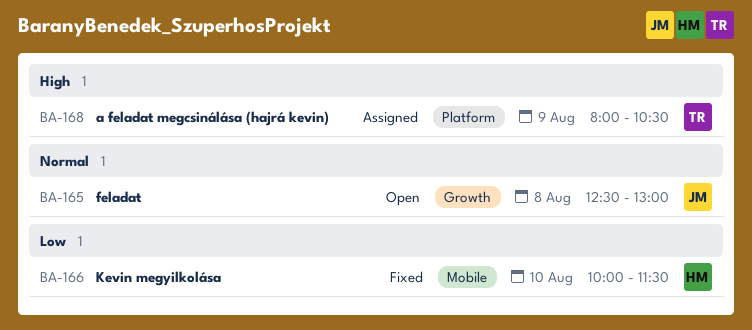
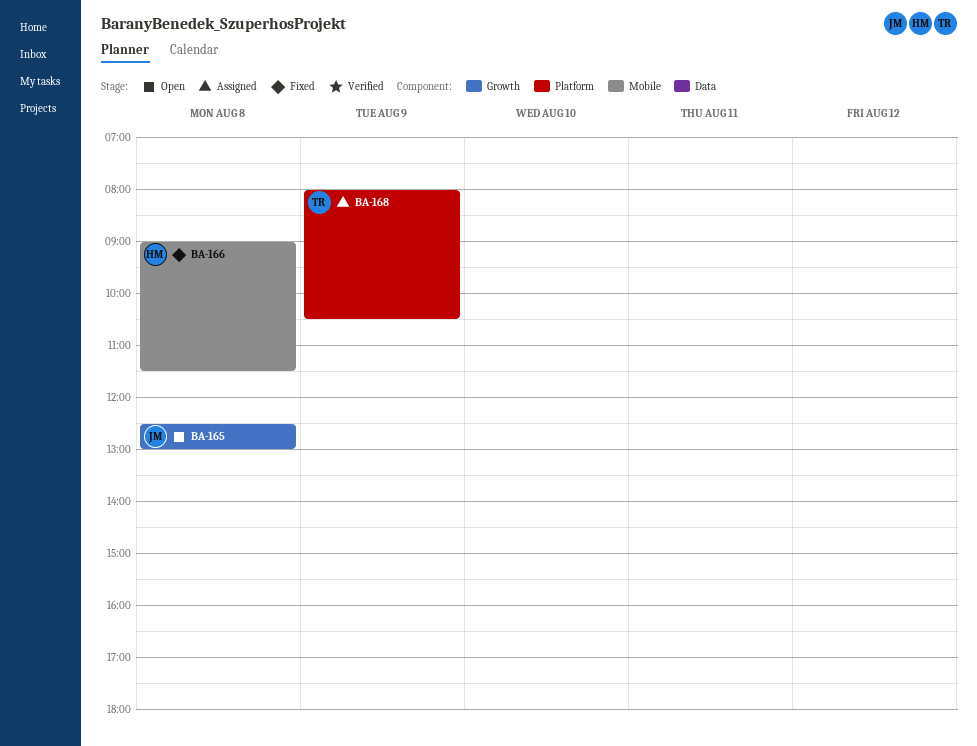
BA-166, day: Aug 10 -> Aug 8
BA-166, begins: 10:00 -> 09:00

